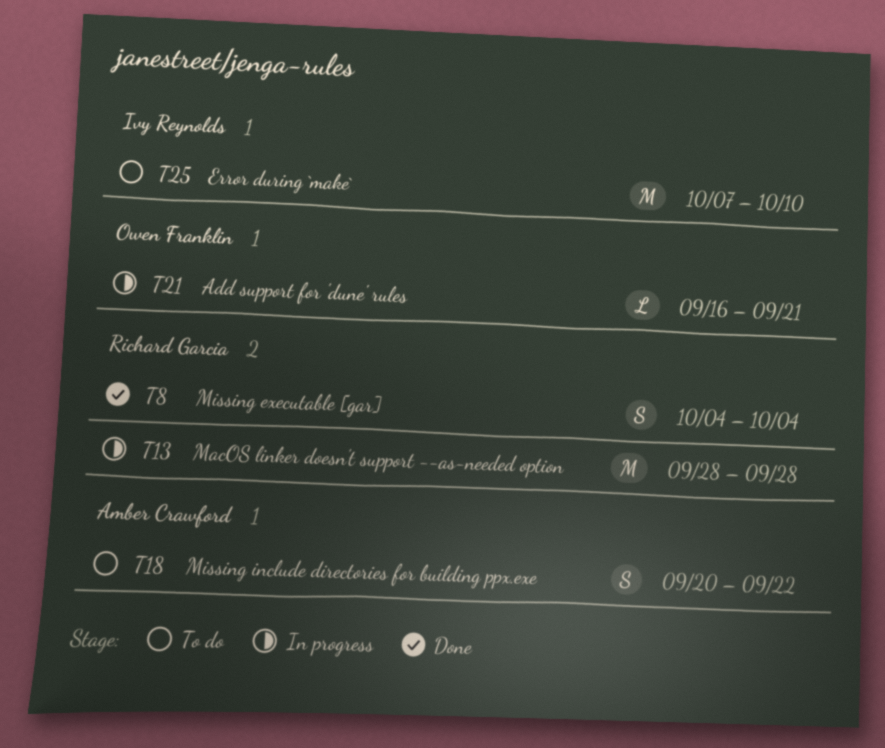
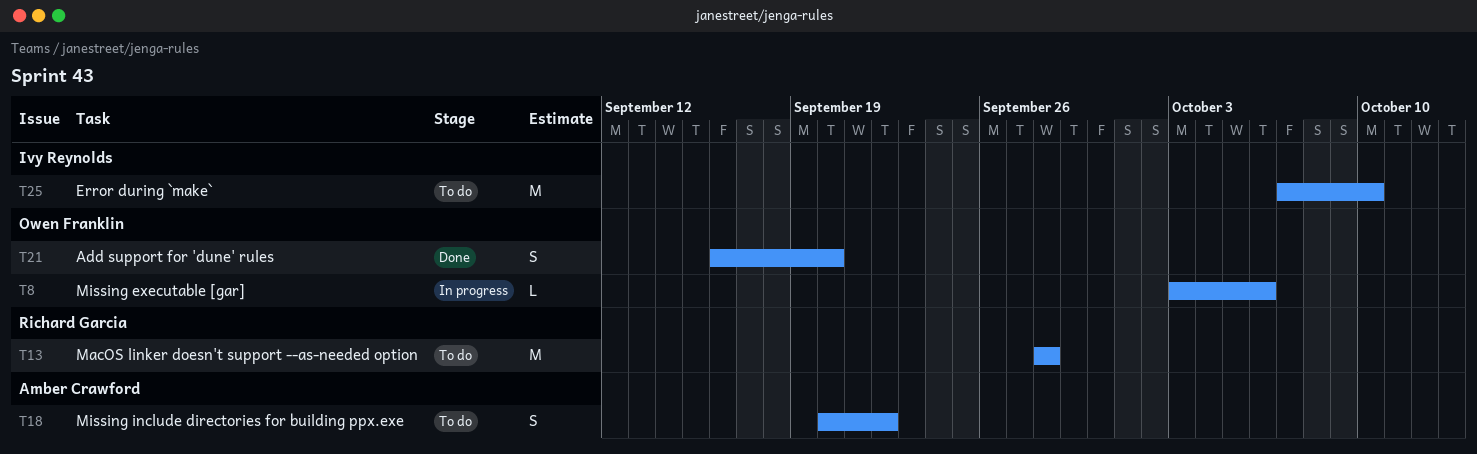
T8, status: Done -> In progress
T8, owner: Richard Garcia -> Owen Franklin
T8, estimate: S -> L
T8, start: Oct 4 -> Oct 3
T8, due: Oct 4 -> Oct 6
T13, status: In progress -> To do
T21, status: In progress -> Done
T21, estimate: L -> S
T21, due: Sep 21 -> Sep 20

